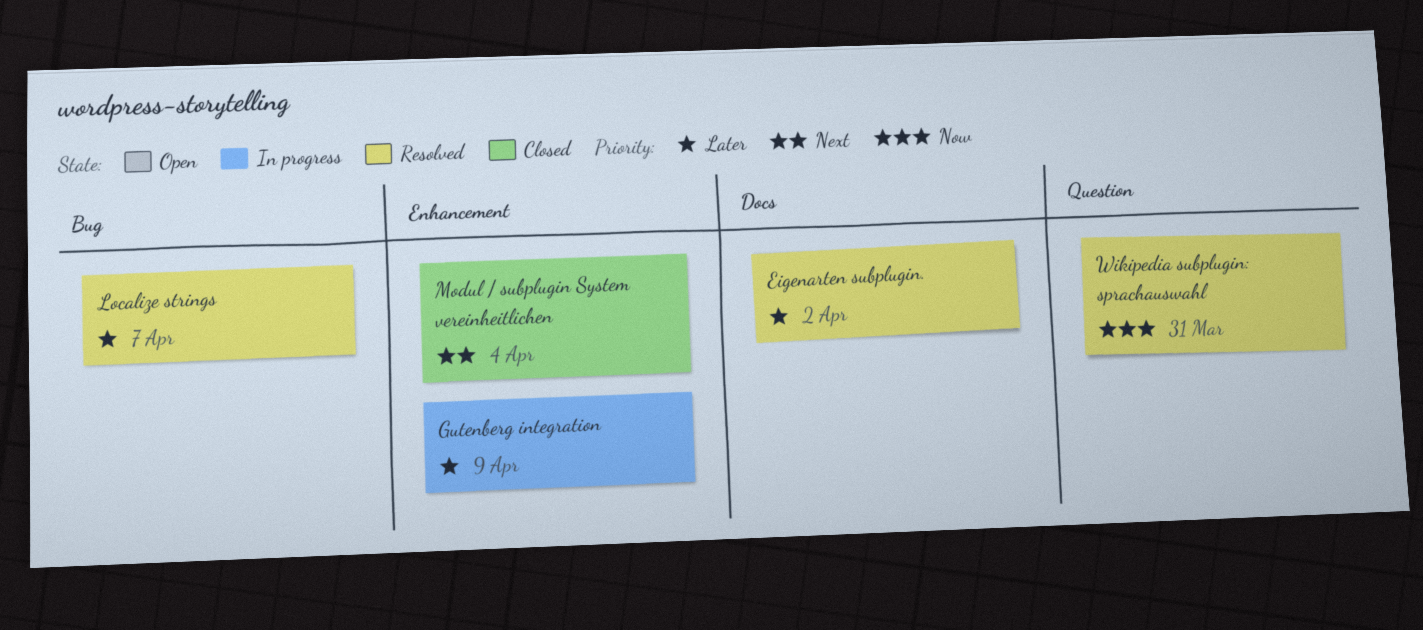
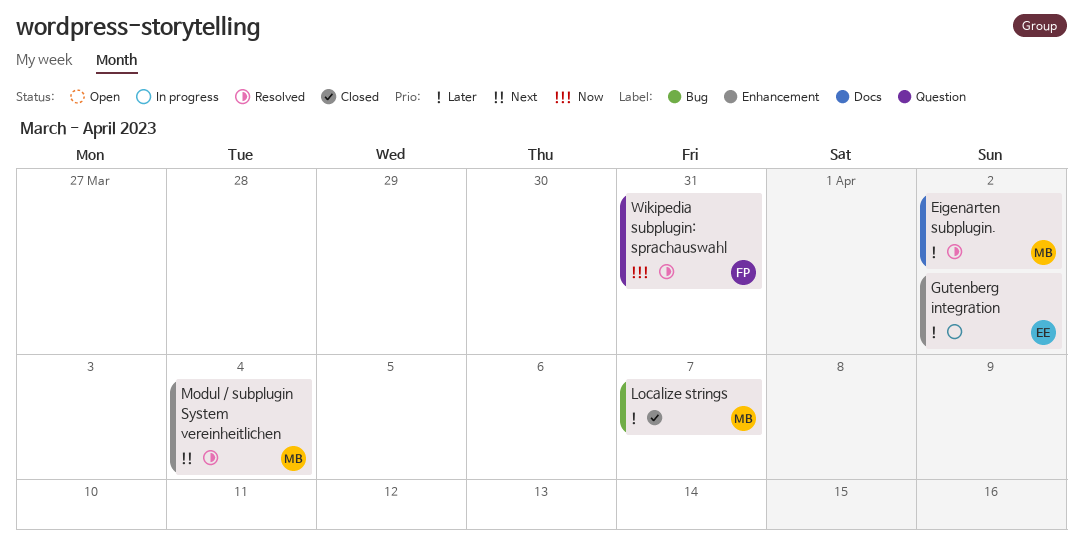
Gutenberg integration, due: Apr 9 -> Apr 2
Localize strings, status: Resolved -> Closed
Modul / subplugin System vereinheitlichen, status: Closed -> Resolved

